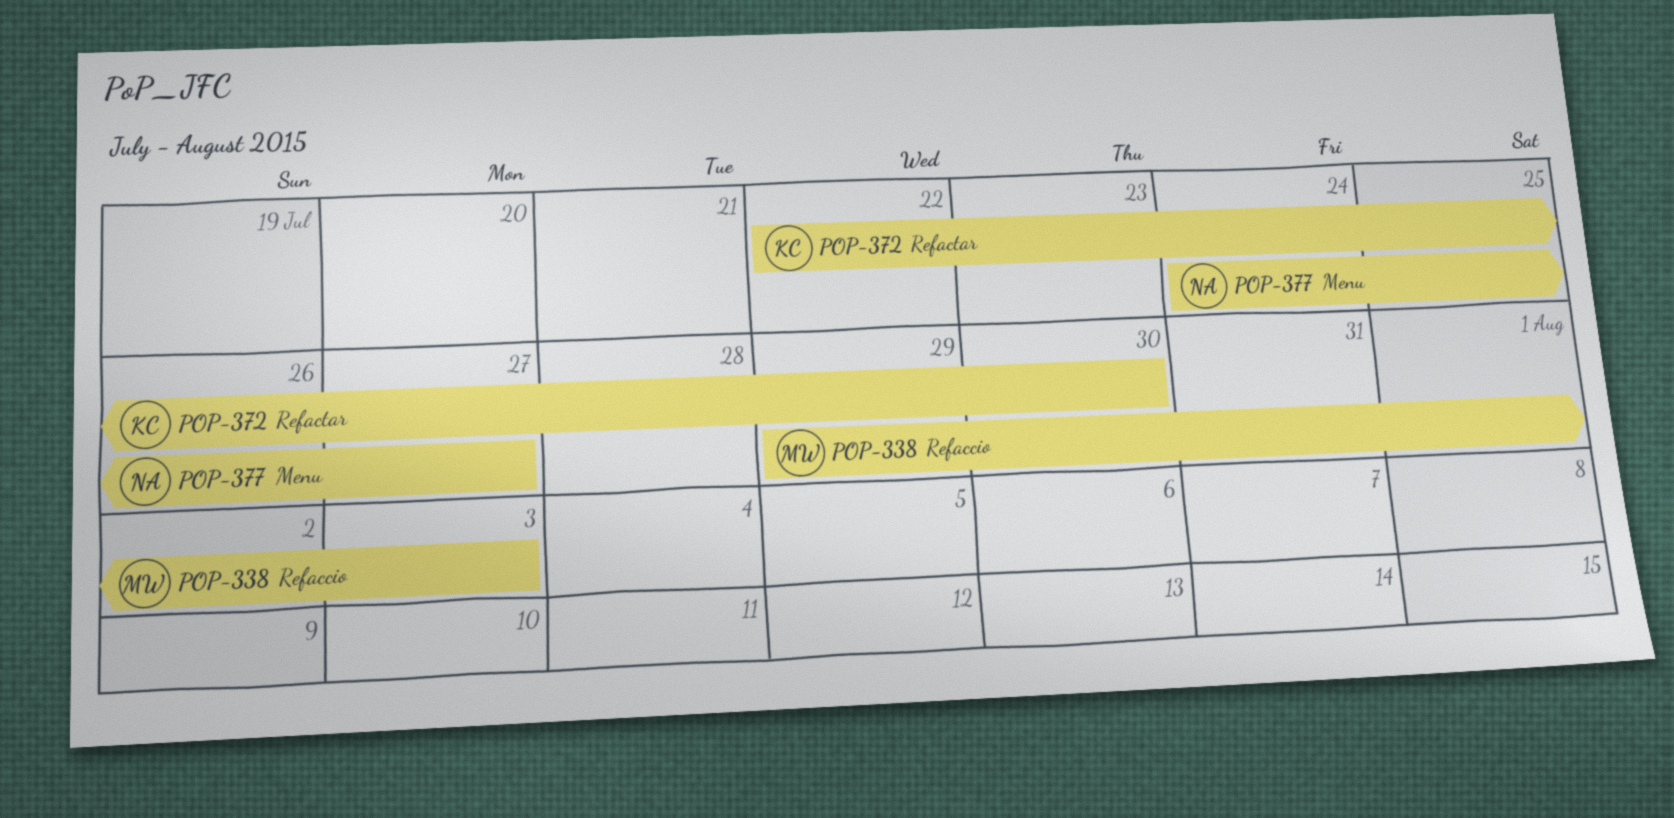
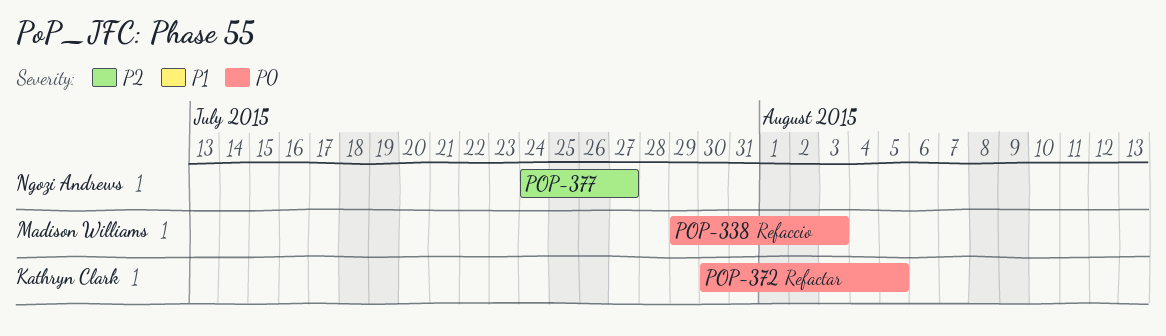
POP-372, start: Jul 22 -> Jul 30
POP-372, due: Jul 30 -> Aug 5

